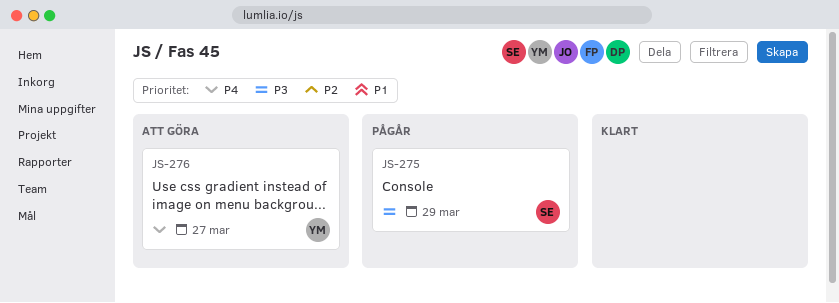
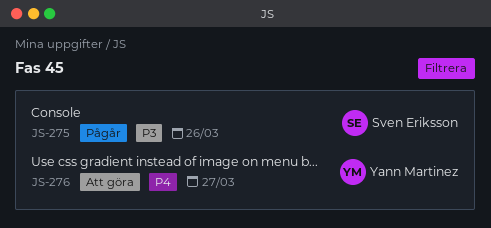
JS-275, due: Mar 29 -> Mar 26

